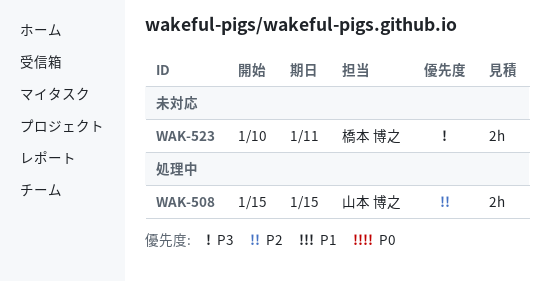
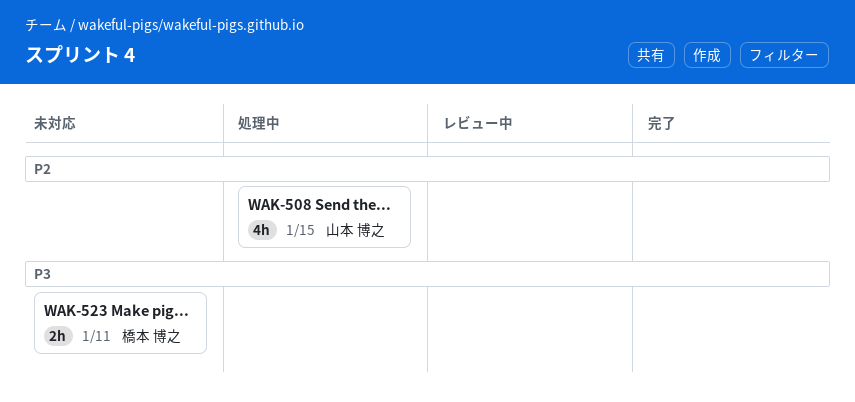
WAK-508, estimate: 2h -> 4h

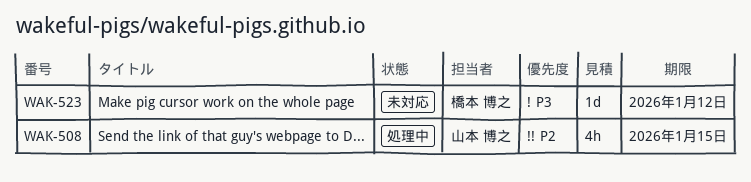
WAK-523, estimate: 2h -> 1d
WAK-523, due: Jan 11 -> Jan 12

